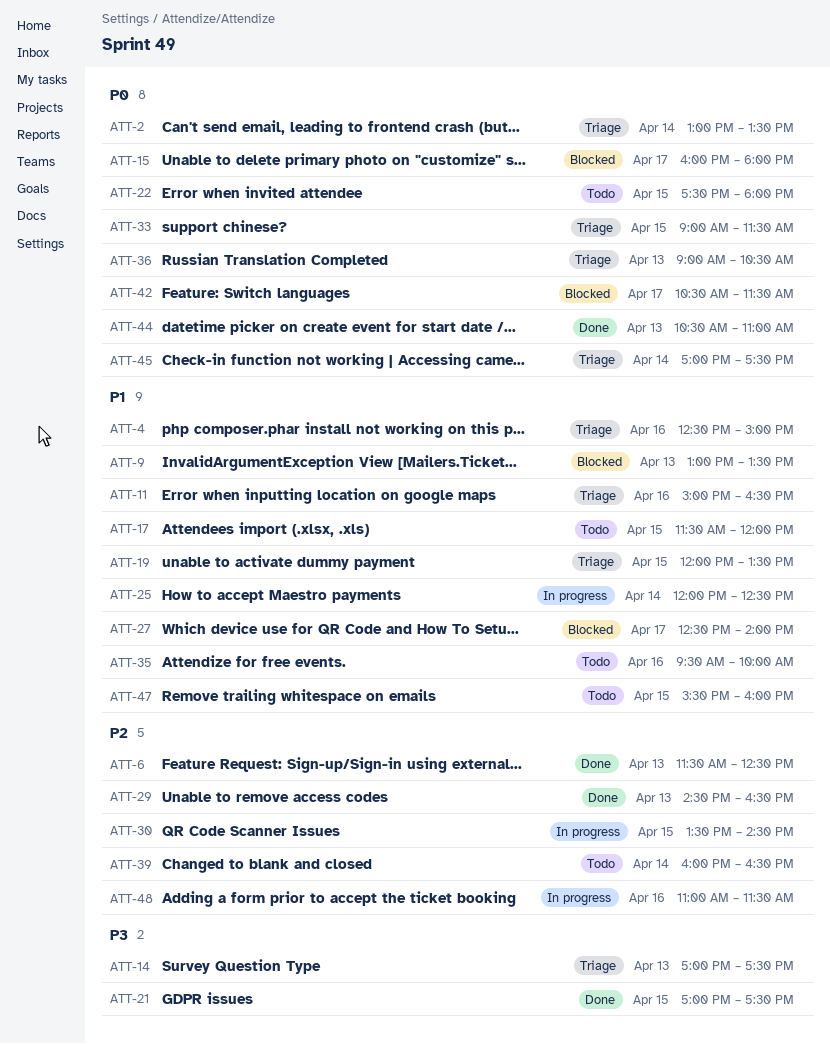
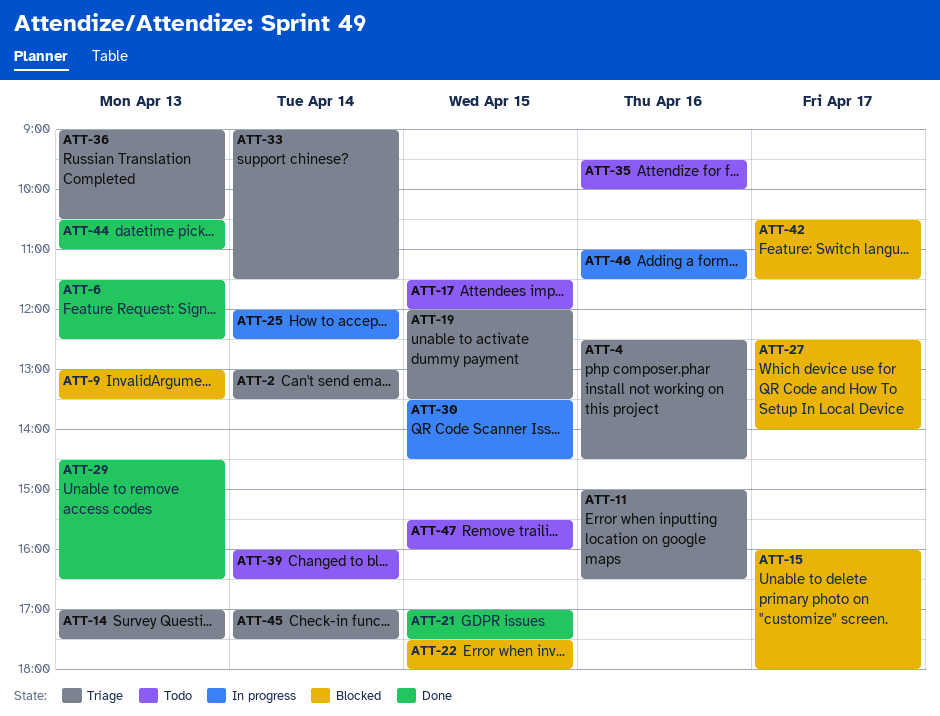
ATT-4, ends: 15:00 -> 14:30
ATT-22, status: Todo -> Blocked
ATT-33, day: Apr 15 -> Apr 14

